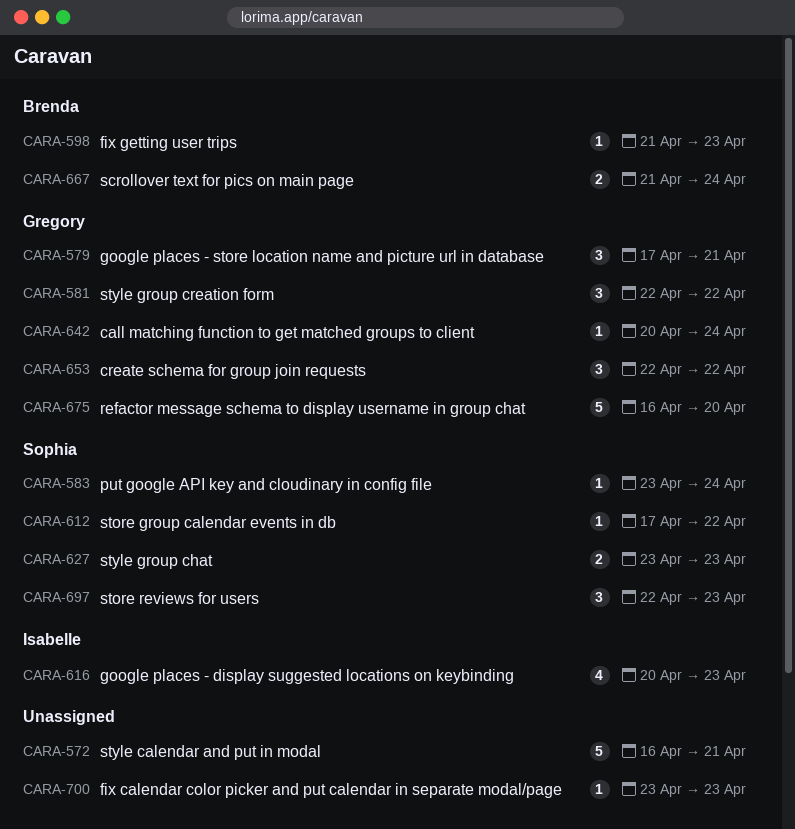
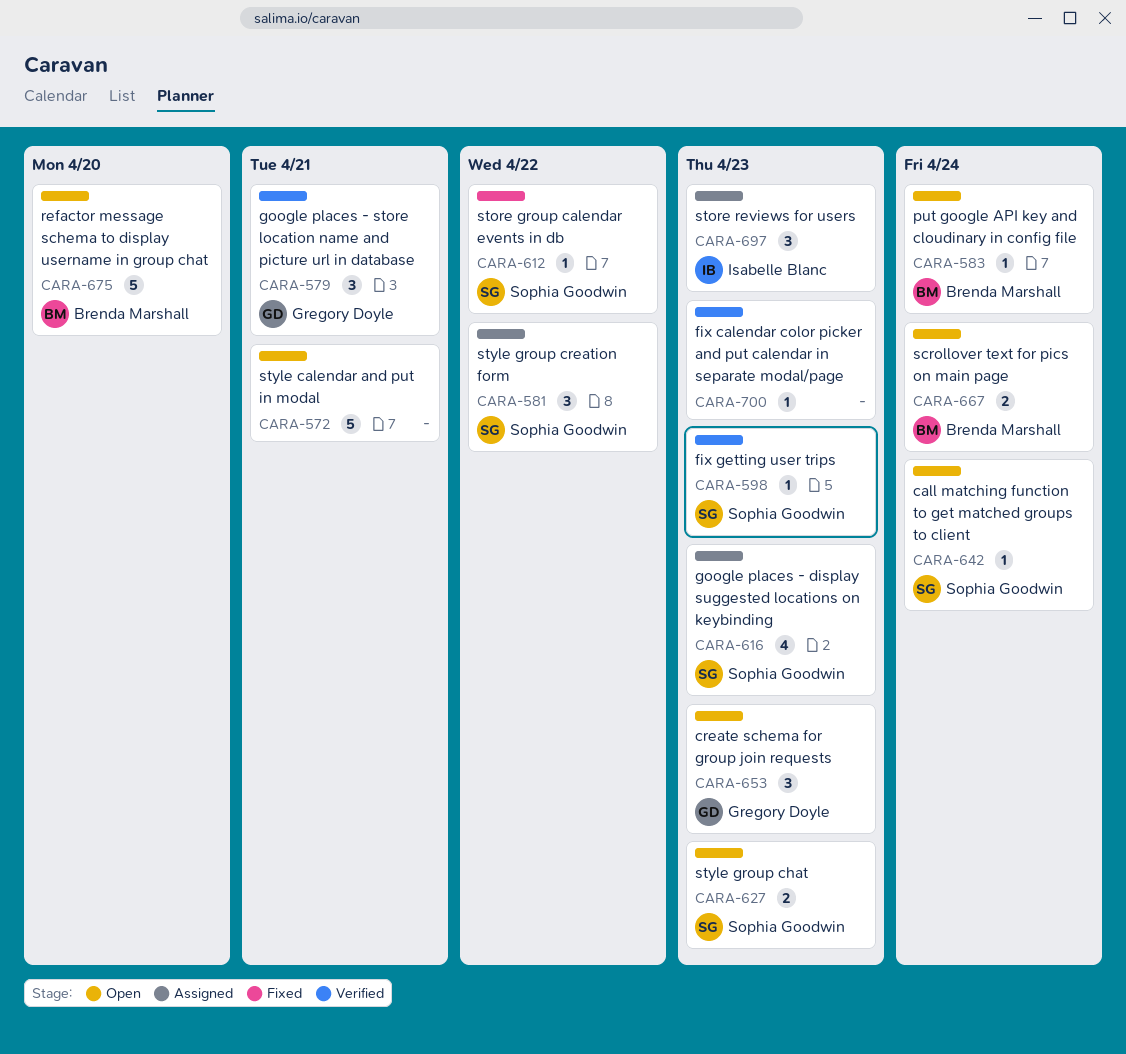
CARA-581, owner: Gregory Doyle -> Sophia Goodwin
CARA-583, owner: Sophia Goodwin -> Brenda Marshall
CARA-598, owner: Brenda Marshall -> Sophia Goodwin
CARA-616, owner: Isabelle Blanc -> Sophia Goodwin
CARA-642, owner: Gregory Doyle -> Sophia Goodwin
CARA-653, due: Apr 22 -> Apr 23
CARA-675, owner: Gregory Doyle -> Brenda Marshall
CARA-697, owner: Sophia Goodwin -> Isabelle Blanc

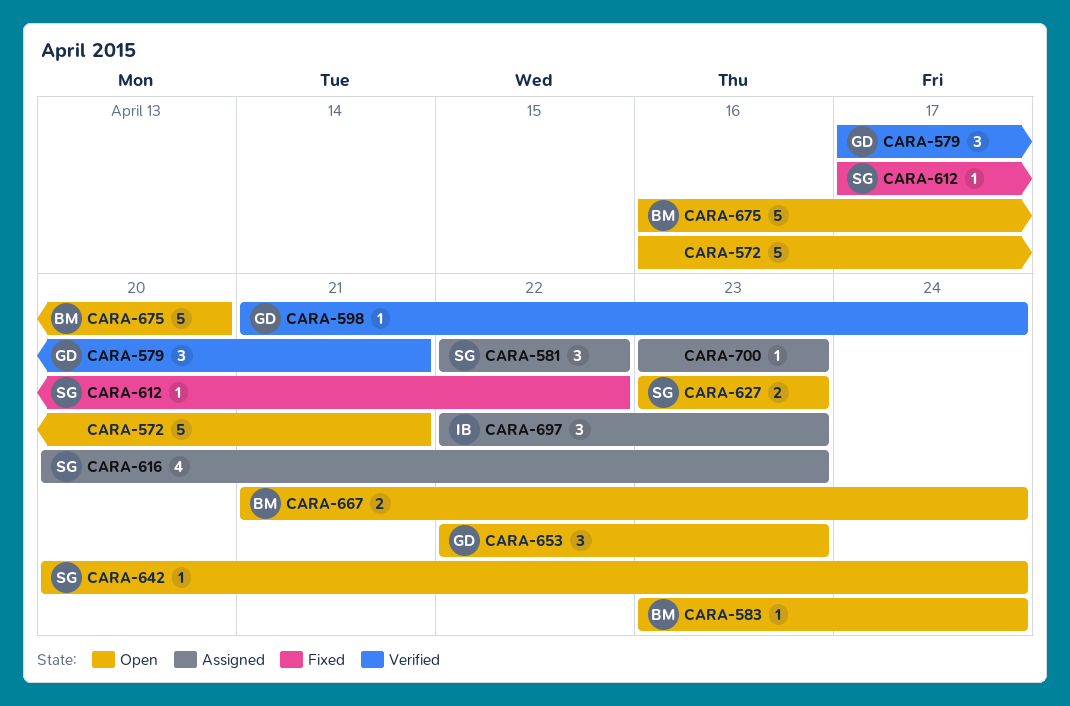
CARA-598, owner: Sophia Goodwin -> Gregory Doyle
CARA-598, due: Apr 23 -> Apr 24
CARA-700, status: Verified -> Assigned

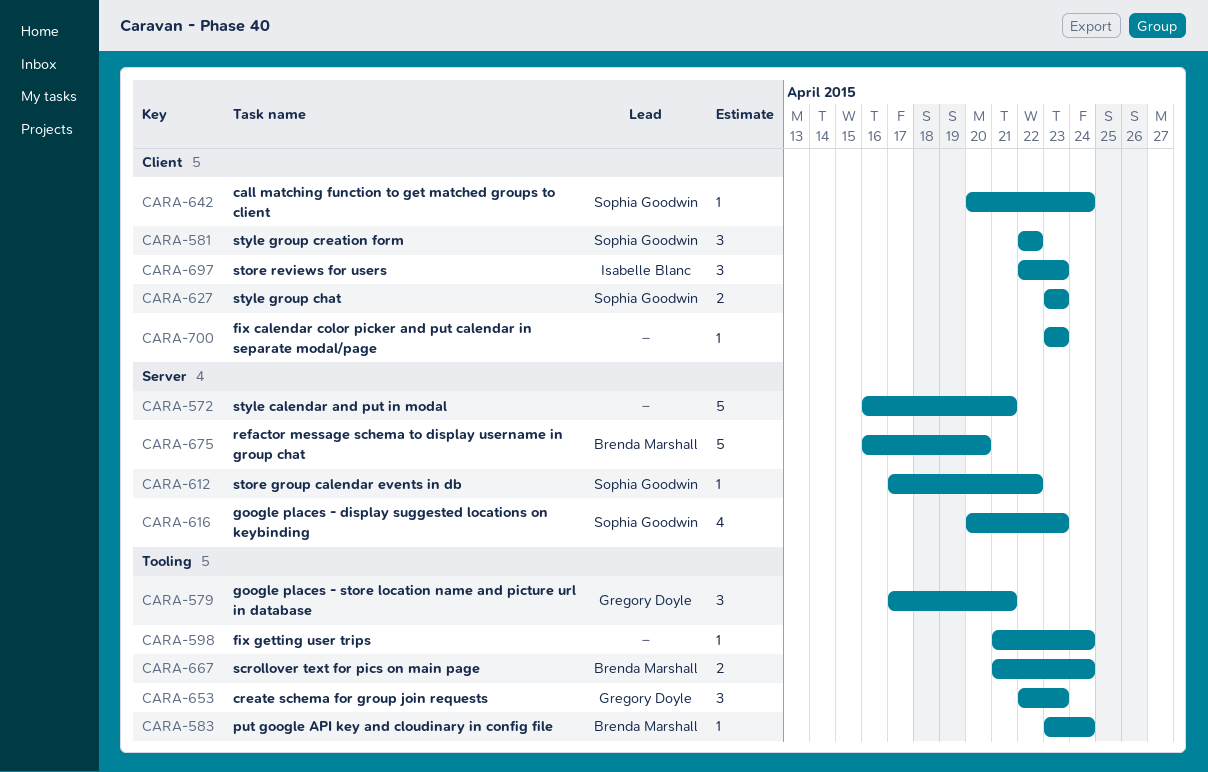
CARA-598, owner: Gregory Doyle -> none

